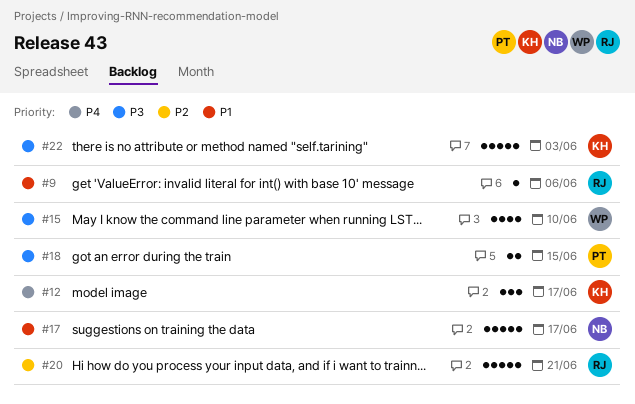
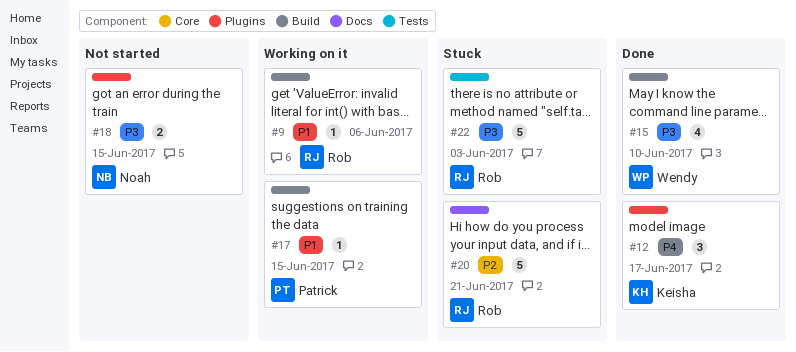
#17, owner: Noah -> Patrick
#17, estimate: 5 -> 1
#17, due: Jun 17 -> Jun 15
#18, owner: Patrick -> Noah
#22, owner: Keisha -> Rob

